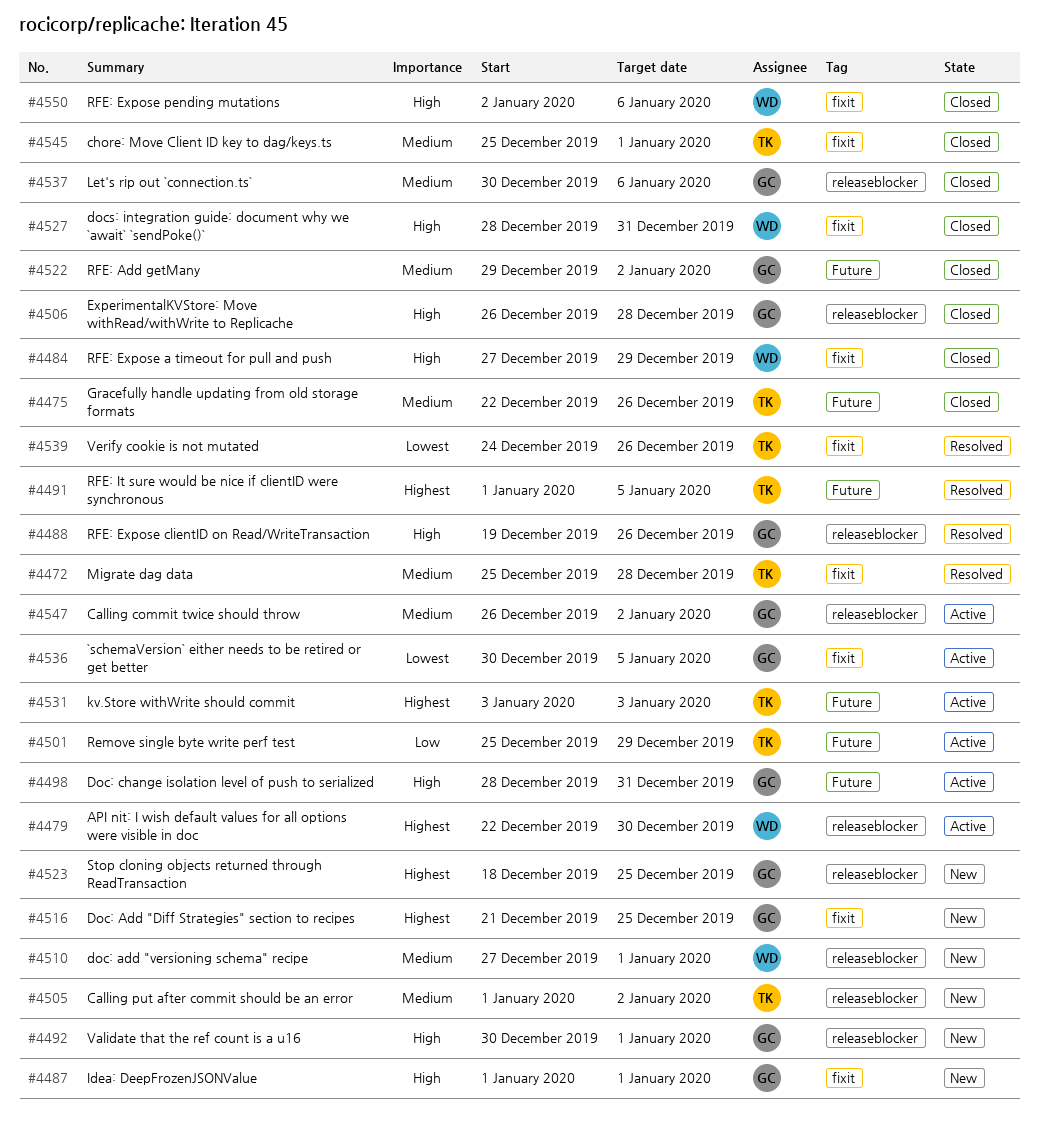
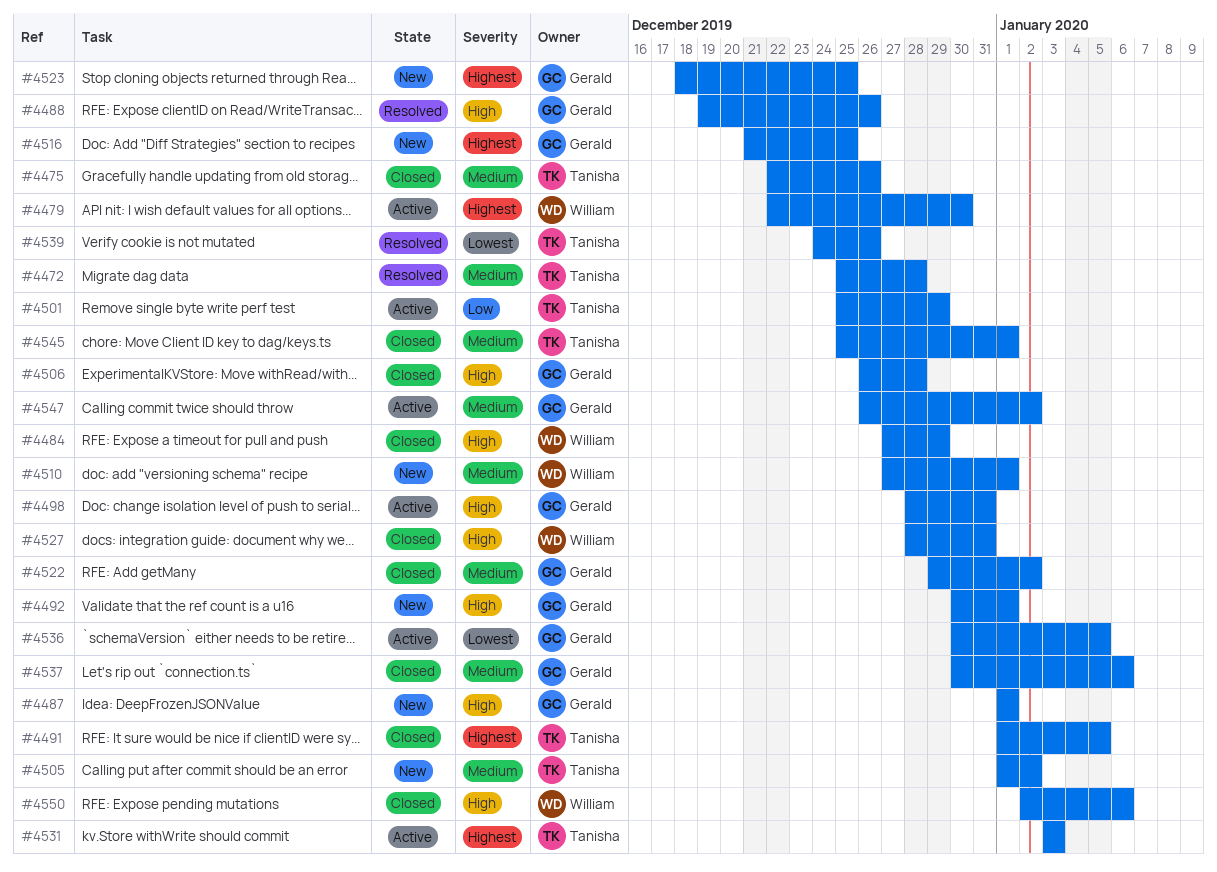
#4491, status: Resolved -> Closed

